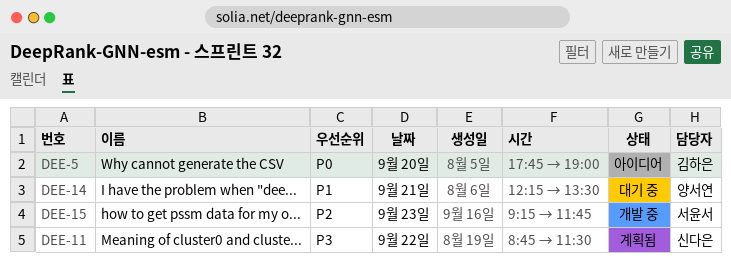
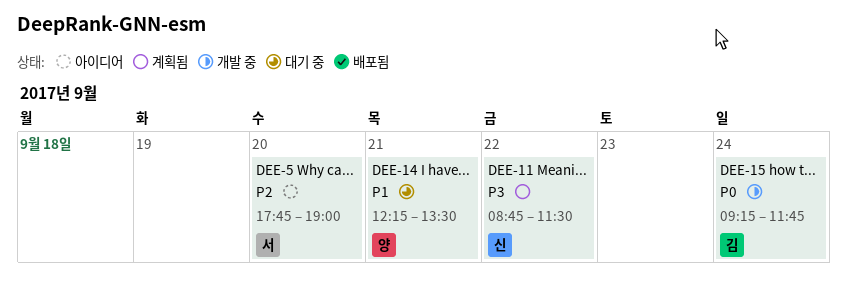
DEE-5, owner: 김하은 -> 서윤서
DEE-5, priority: P0 -> P2
DEE-15, owner: 서윤서 -> 김하은
DEE-15, priority: P2 -> P0
DEE-15, day: Sep 23 -> Sep 24

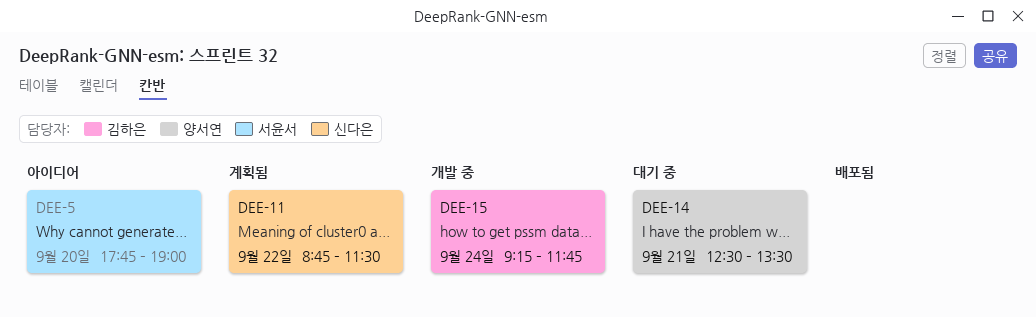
DEE-14, begins: 12:15 -> 12:30

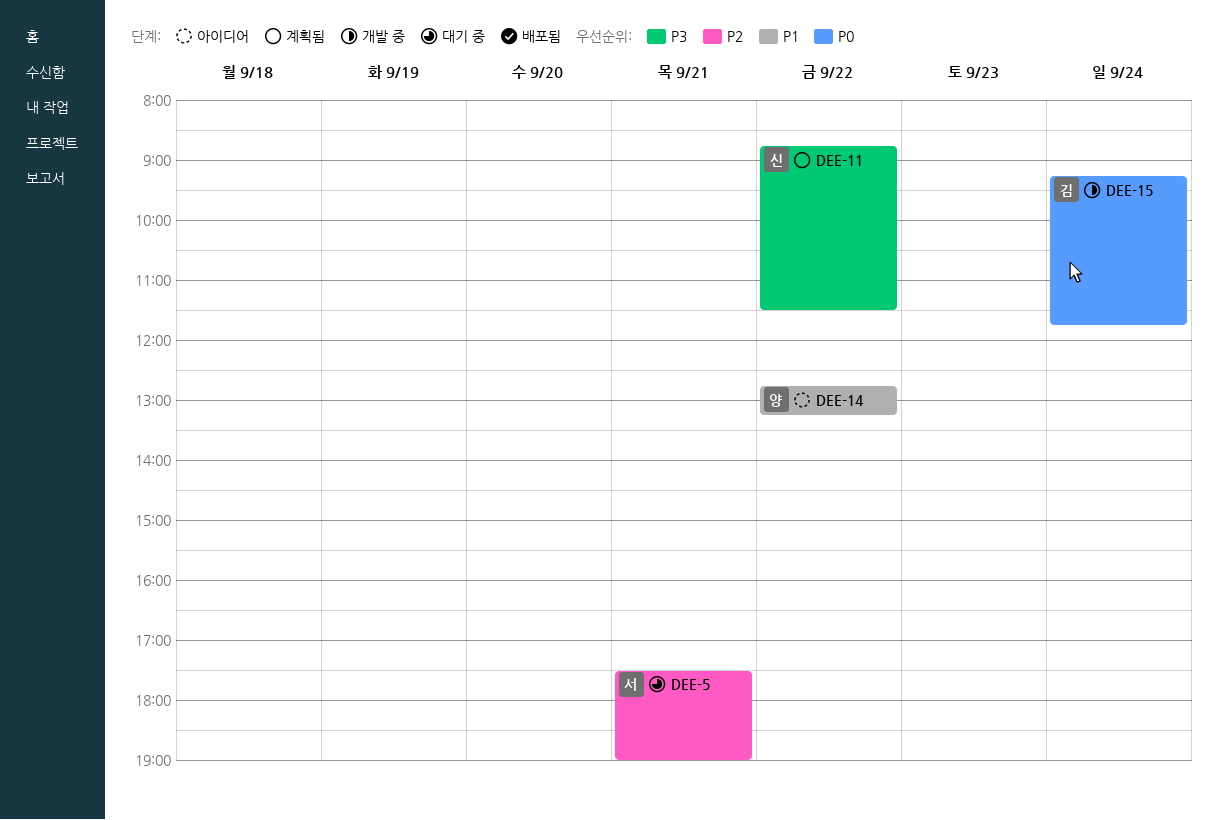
DEE-5, status: 아이디어 -> 대기 중
DEE-5, day: Sep 20 -> Sep 21
DEE-5, begins: 17:45 -> 17:30
DEE-14, status: 대기 중 -> 아이디어
DEE-14, day: Sep 21 -> Sep 22
DEE-14, begins: 12:30 -> 12:45
DEE-14, ends: 13:30 -> 13:15

